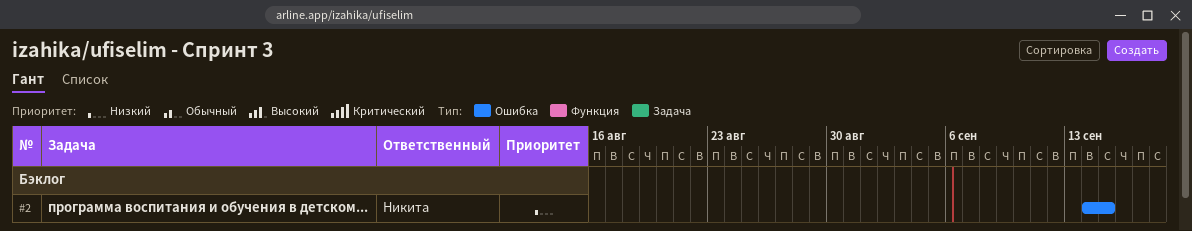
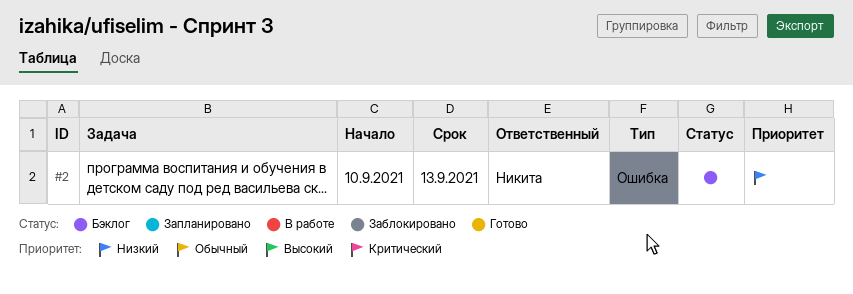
#2, start: Sep 14 -> Sep 10
#2, due: Sep 15 -> Sep 13

